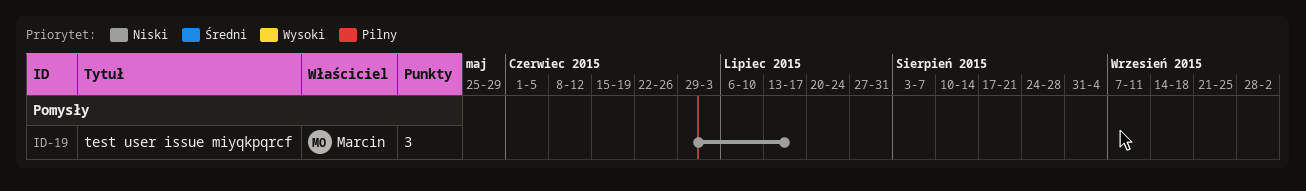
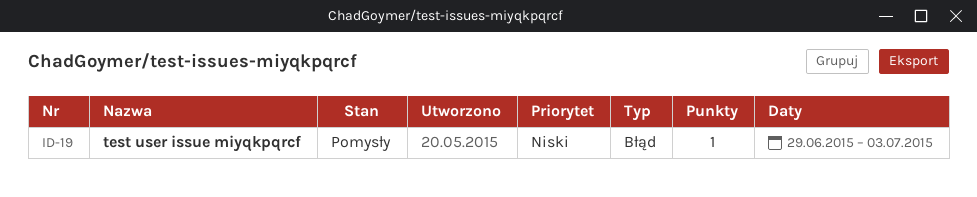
ID-19, estimate: 3 -> 1
ID-19, due: Jul 17 -> Jul 3

